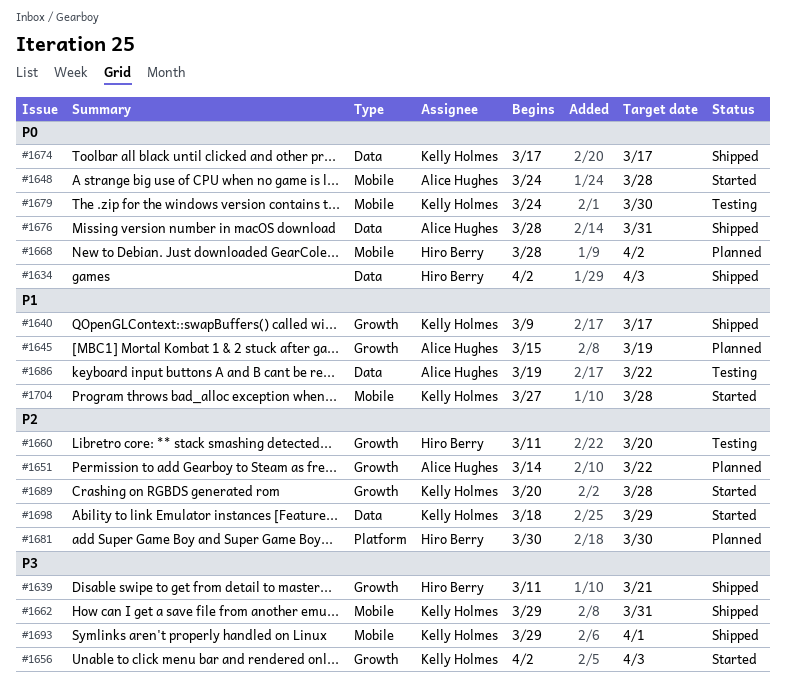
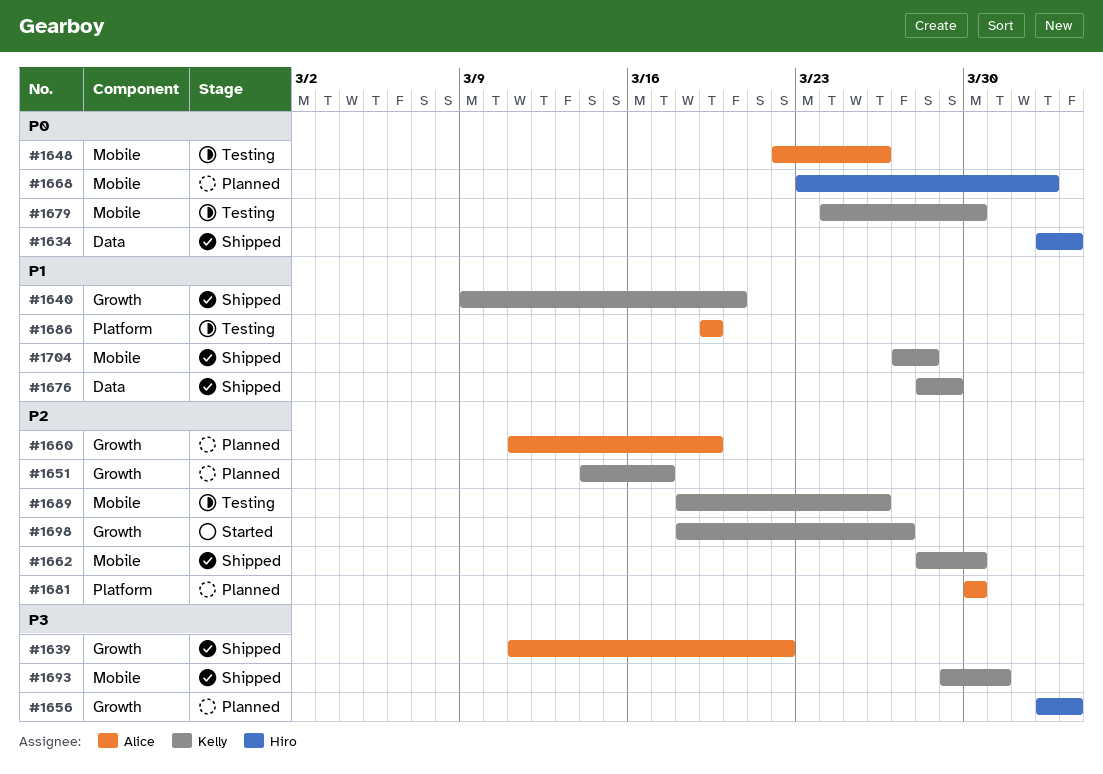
#1639, owner: Hiro Berry -> Alice Hughes
#1639, due: Mar 21 -> Mar 22
#1640, due: Mar 17 -> Mar 20
#1645: present -> none
#1648, status: Started -> Testing
#1648, start: Mar 24 -> Mar 22
#1648, due: Mar 28 -> Mar 26
#1651, owner: Alice Hughes -> Kelly Holmes
#1651, due: Mar 22 -> Mar 17
#1656, status: Started -> Planned
#1656, owner: Kelly Holmes -> Hiro Berry
#1660, status: Testing -> Planned
#1660, owner: Hiro Berry -> Alice Hughes
#1660, due: Mar 20 -> Mar 19
#1662, priority: P3 -> P2
#1662, start: Mar 29 -> Mar 28
#1662, due: Mar 31 -> Mar 30
#1668, start: Mar 28 -> Mar 23
#1674: present -> none
#1676, owner: Alice Hughes -> Kelly Holmes
#1676, priority: P0 -> P1
#1676, due: Mar 31 -> Mar 29
#1681, owner: Hiro Berry -> Alice Hughes
#1686, label: Data -> Platform
#1686, due: Mar 22 -> Mar 19
#1689, status: Started -> Testing
#1689, label: Growth -> Mobile
#1689, start: Mar 20 -> Mar 18
#1689, due: Mar 28 -> Mar 26
#1693, due: Apr 1 -> Mar 31
#1698, label: Data -> Growth
#1698, due: Mar 29 -> Mar 27
#1704, status: Started -> Shipped

